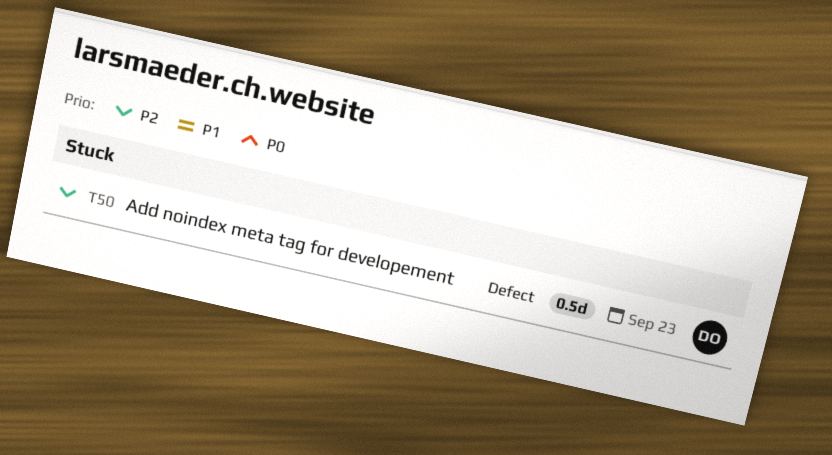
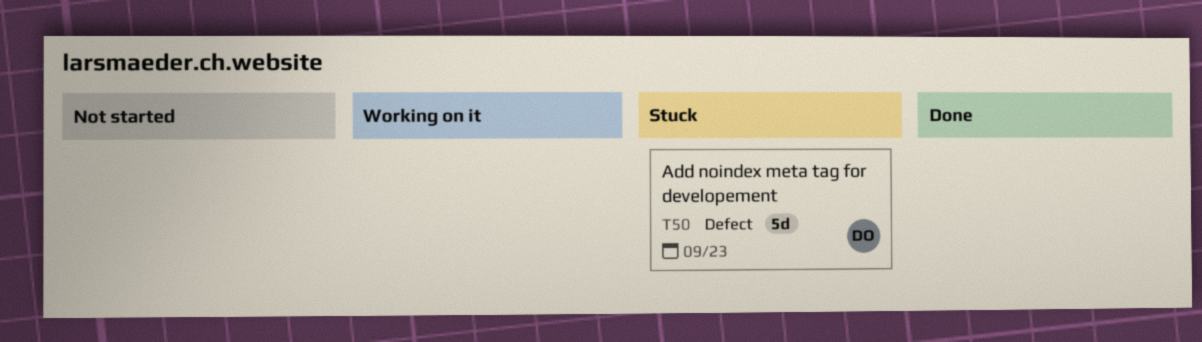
T50, estimate: 0.5d -> 5d

